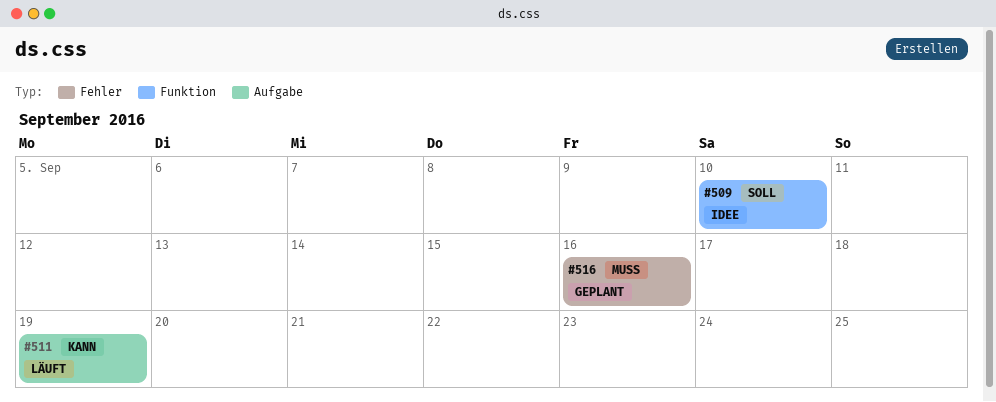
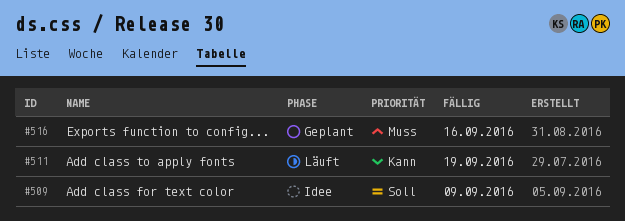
#509, due: Sep 10 -> Sep 9

